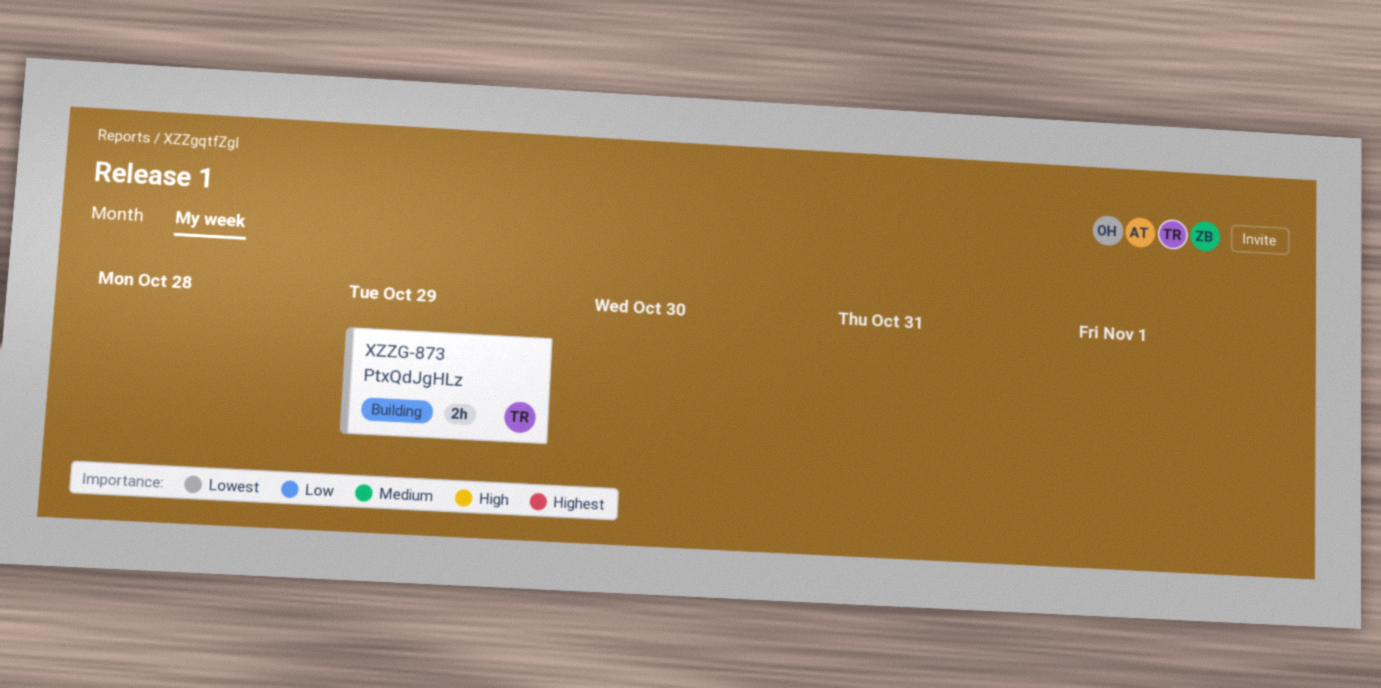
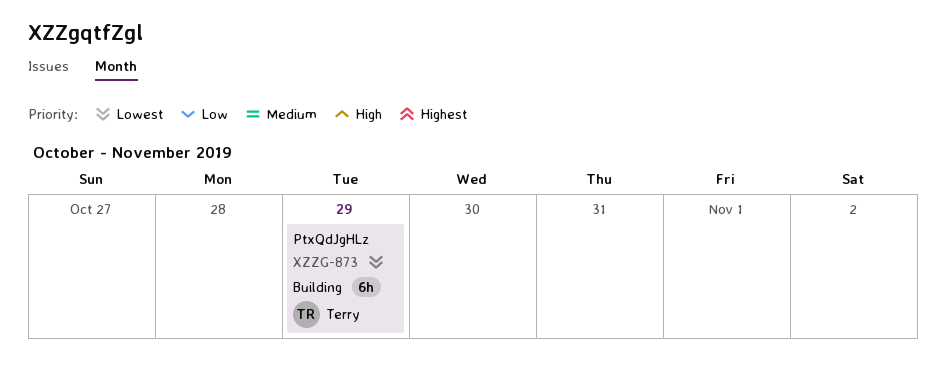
XZZG-873, estimate: 2h -> 6h

